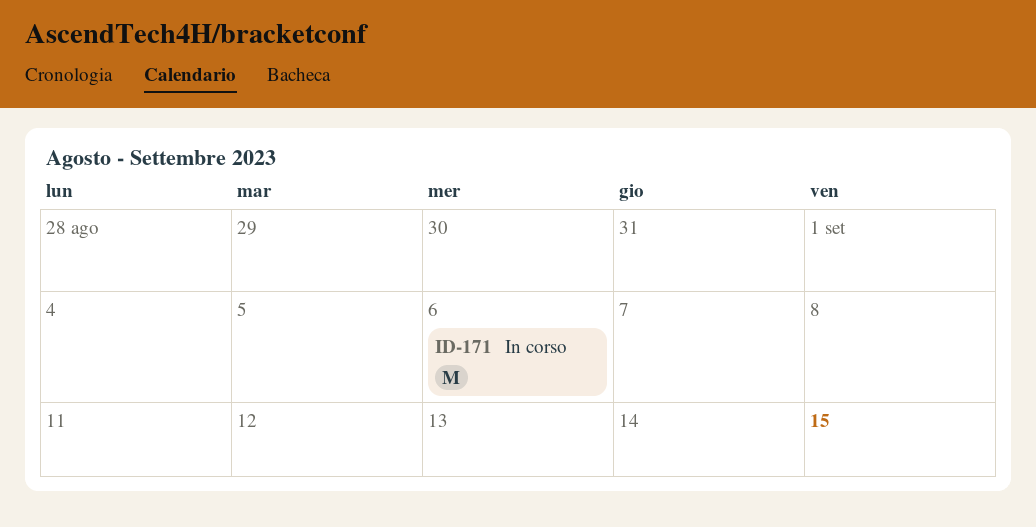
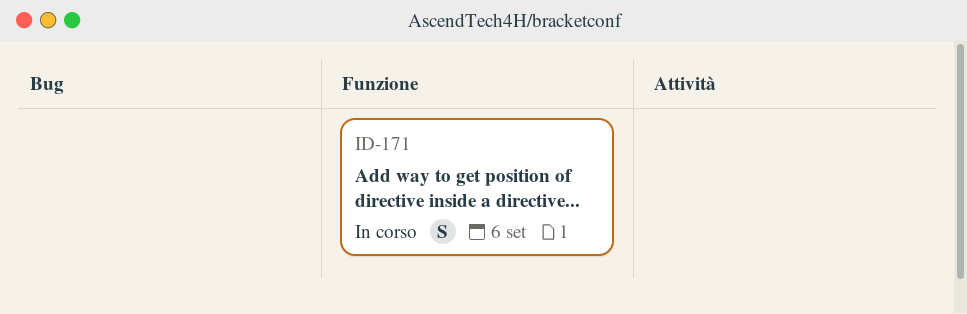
ID-171, estimate: M -> S

